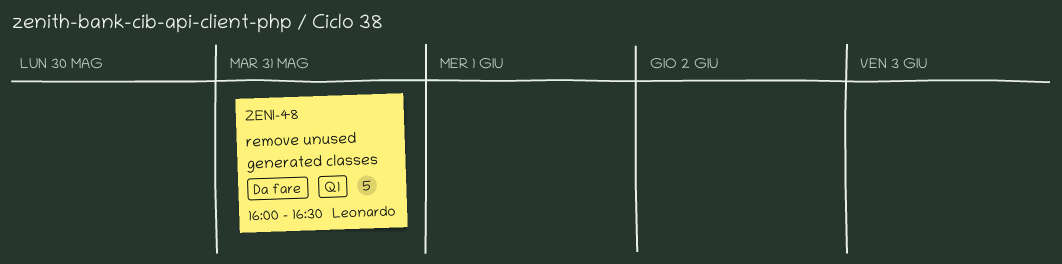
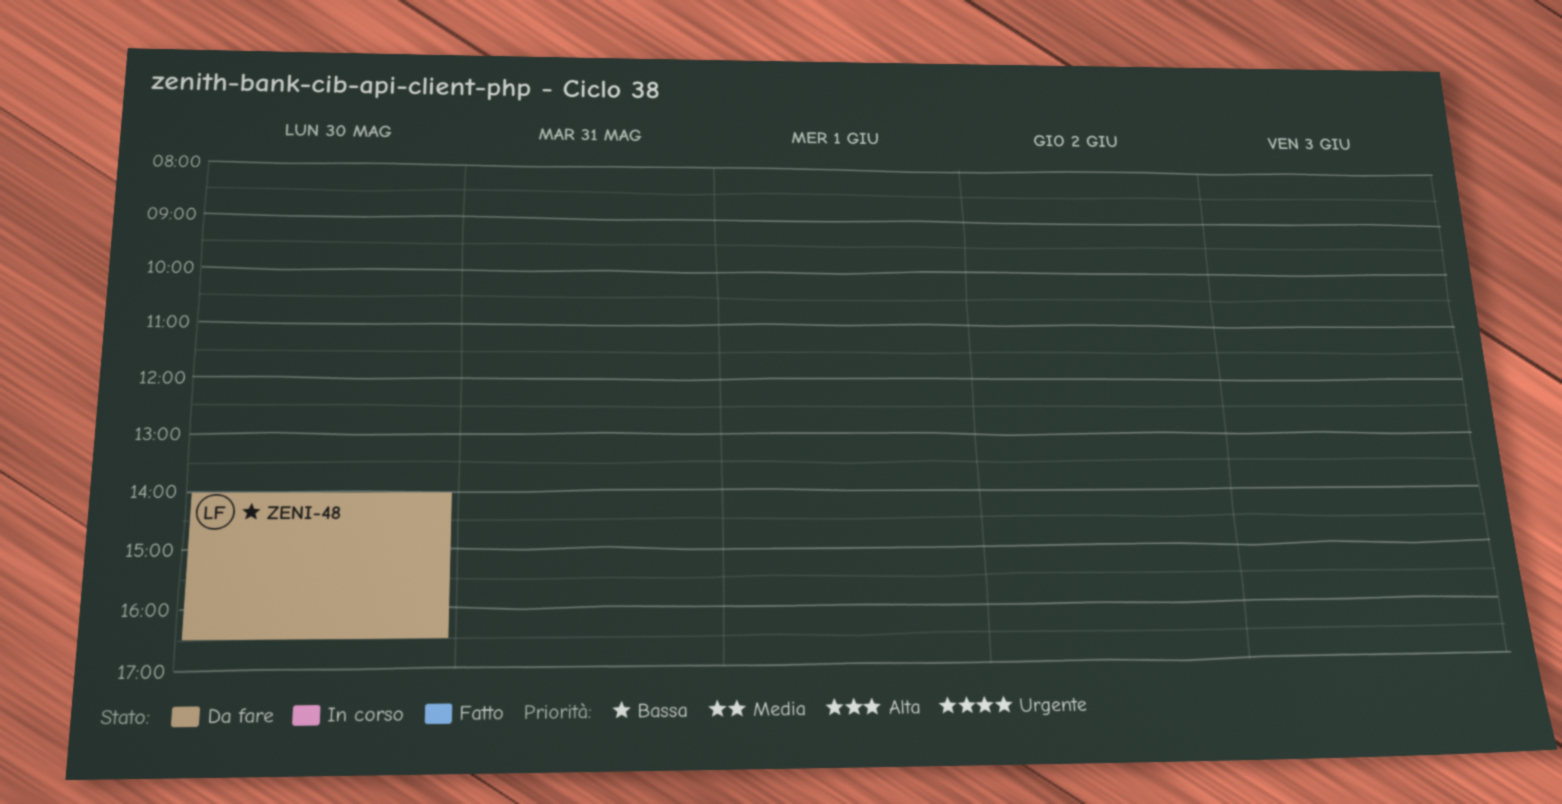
ZENI-48, day: May 31 -> May 30
ZENI-48, begins: 16:00 -> 14:00

